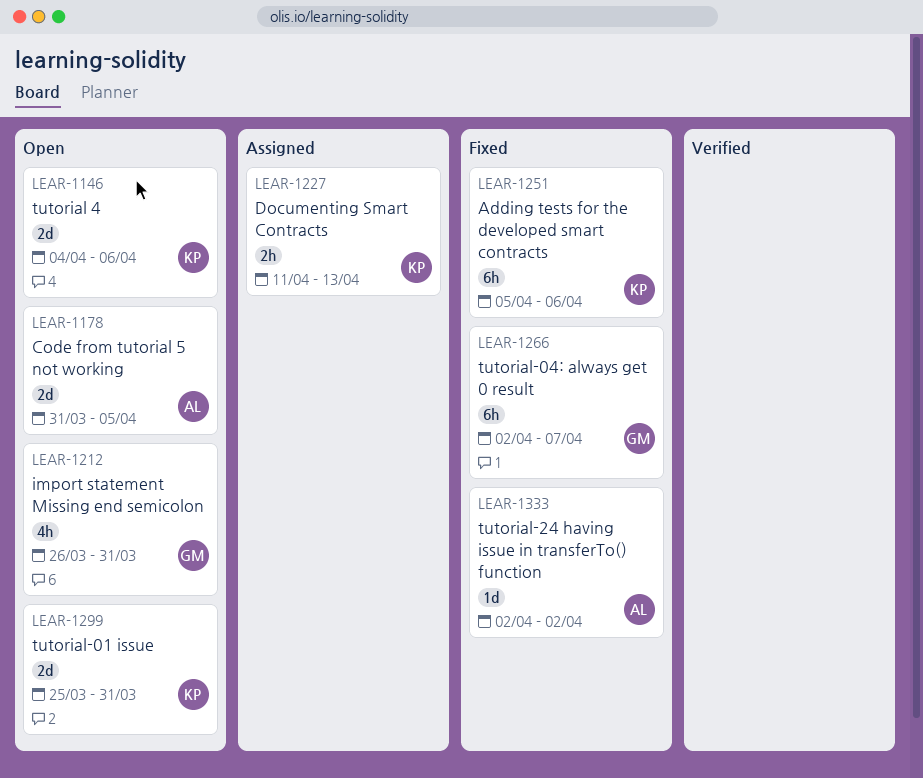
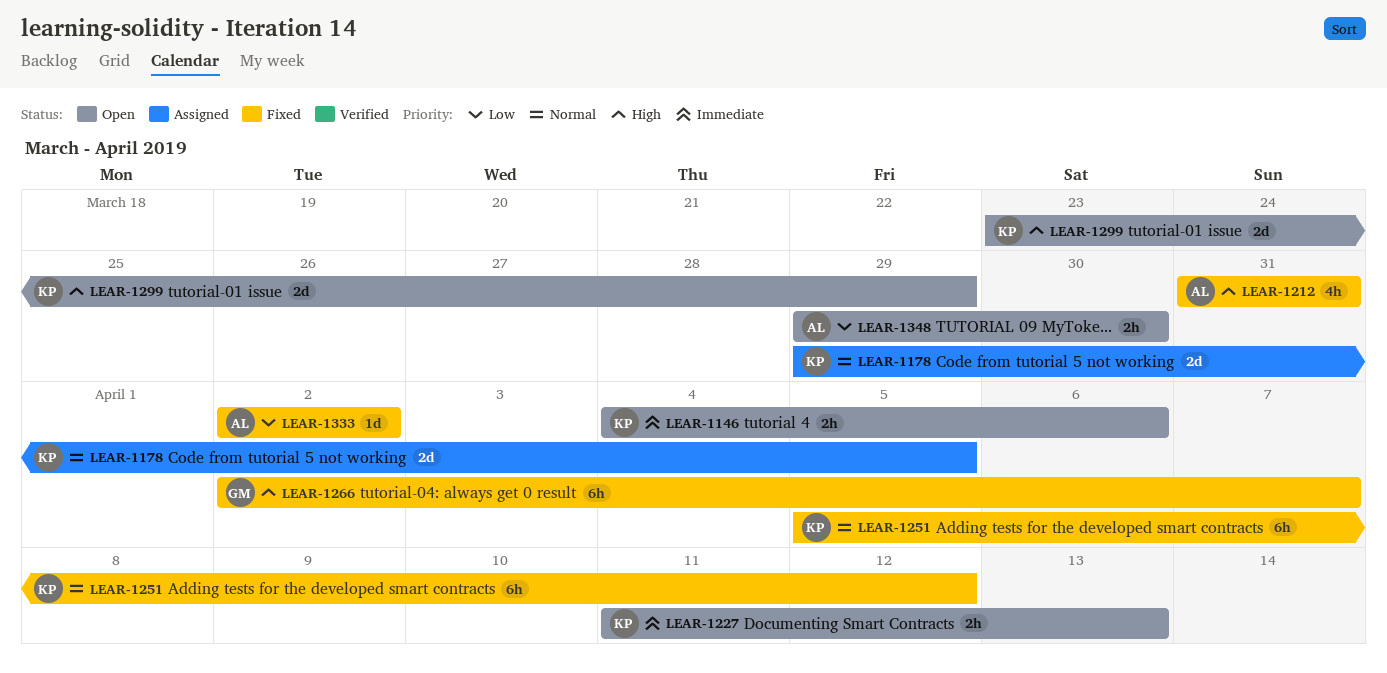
LEAR-1146, estimate: 2d -> 2h
LEAR-1178, status: Open -> Assigned
LEAR-1178, owner: AL -> KP
LEAR-1178, start: Mar 31 -> Mar 29
LEAR-1212, status: Open -> Fixed
LEAR-1212, owner: GM -> AL
LEAR-1212, start: Mar 26 -> Mar 31
LEAR-1227, status: Assigned -> Open
LEAR-1251, due: Apr 6 -> Apr 12
LEAR-1299, start: Mar 25 -> Mar 23
LEAR-1299, due: Mar 31 -> Mar 29
LEAR-1348: none -> present

